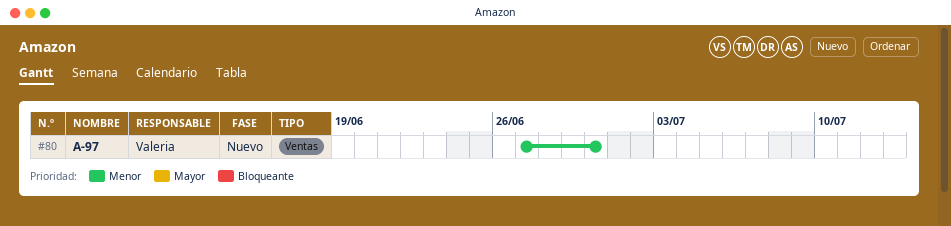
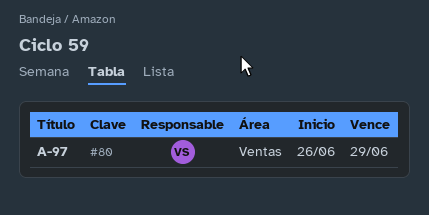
#80, start: Jun 27 -> Jun 26
#80, due: Jun 30 -> Jun 29

